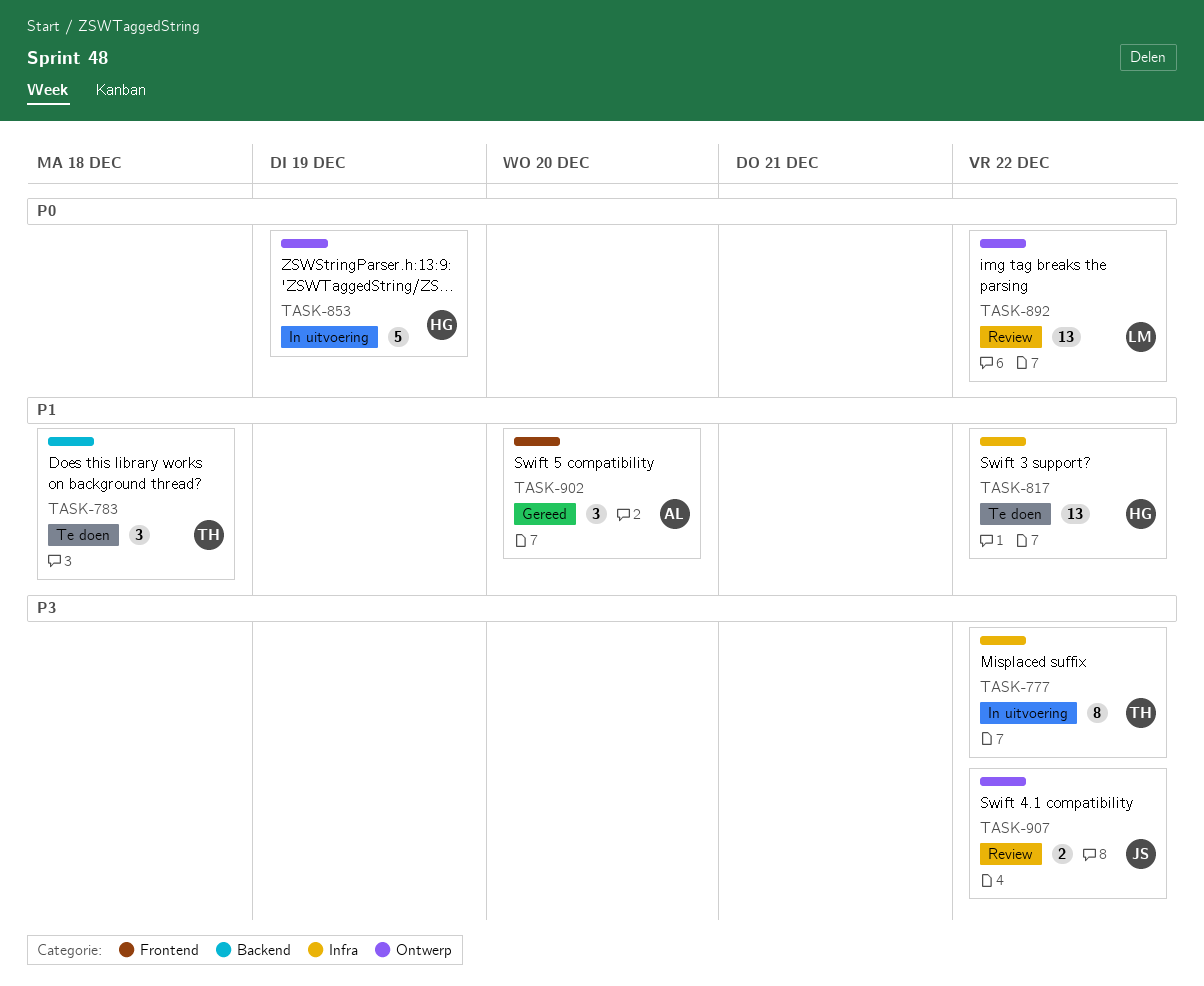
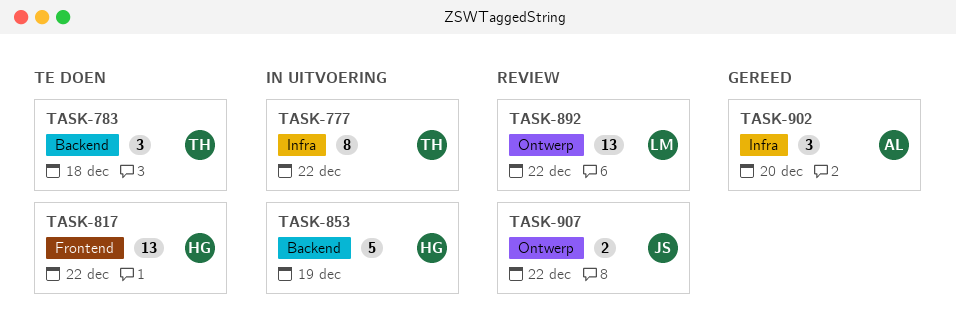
TASK-817, label: Infra -> Frontend
TASK-853, label: Ontwerp -> Backend
TASK-902, label: Frontend -> Infra

